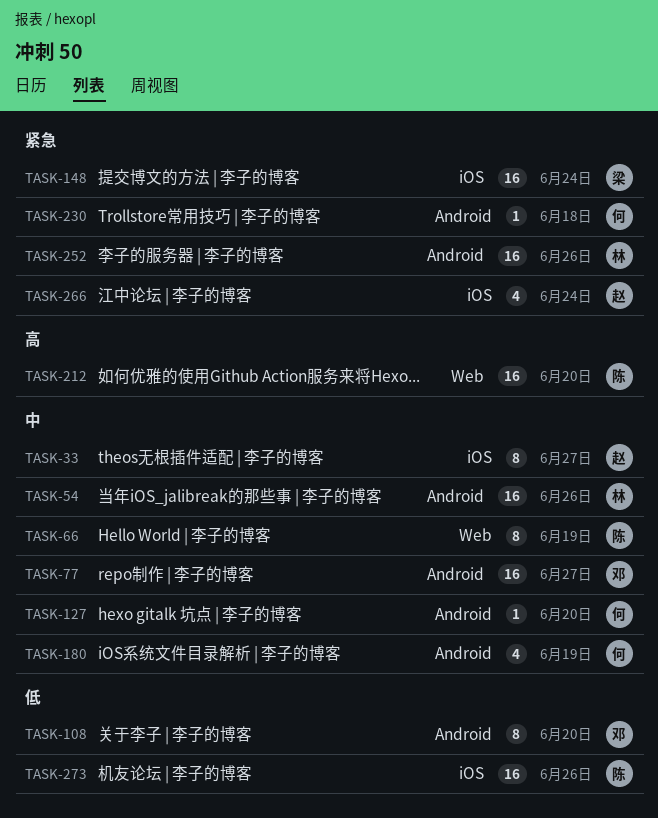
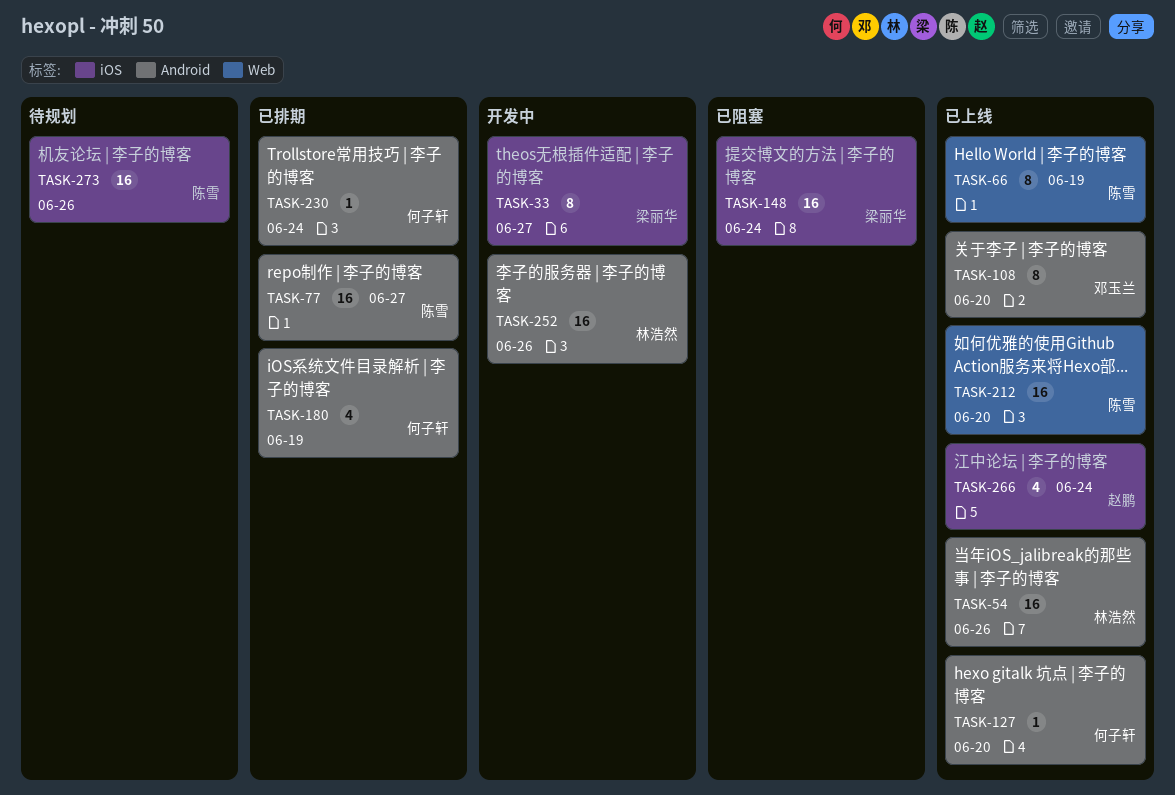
TASK-33, owner: 赵鹏 -> 梁丽华
TASK-77, owner: 邓玉兰 -> 陈雪
TASK-230, due: Jun 18 -> Jun 24

